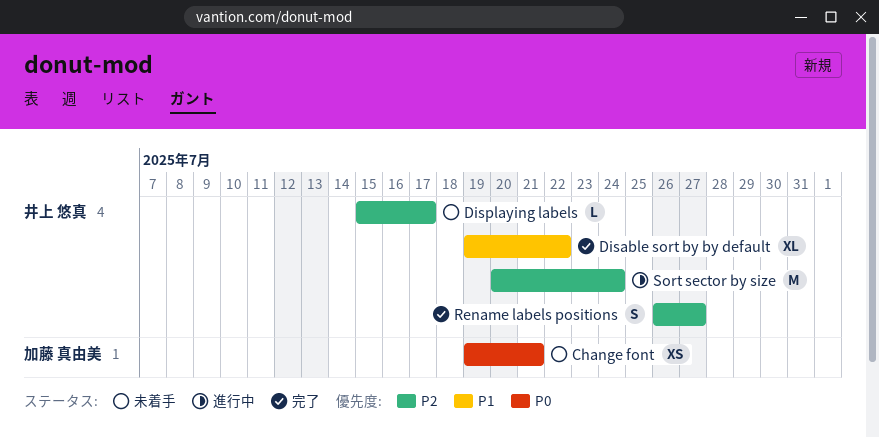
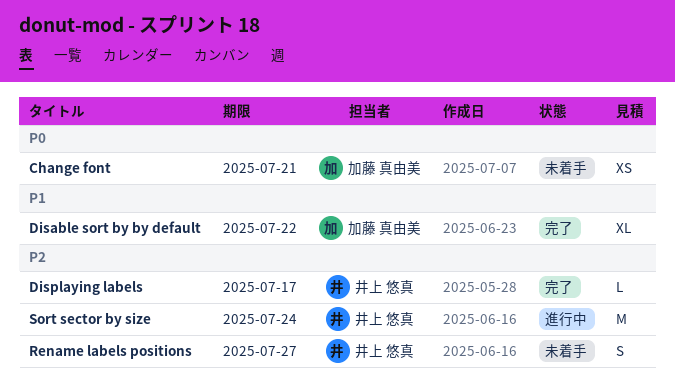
Disable sort by by default, owner: 井上 悠真 -> 加藤 真由美
Displaying labels, status: 未着手 -> 完了
Rename labels positions, status: 完了 -> 未着手

